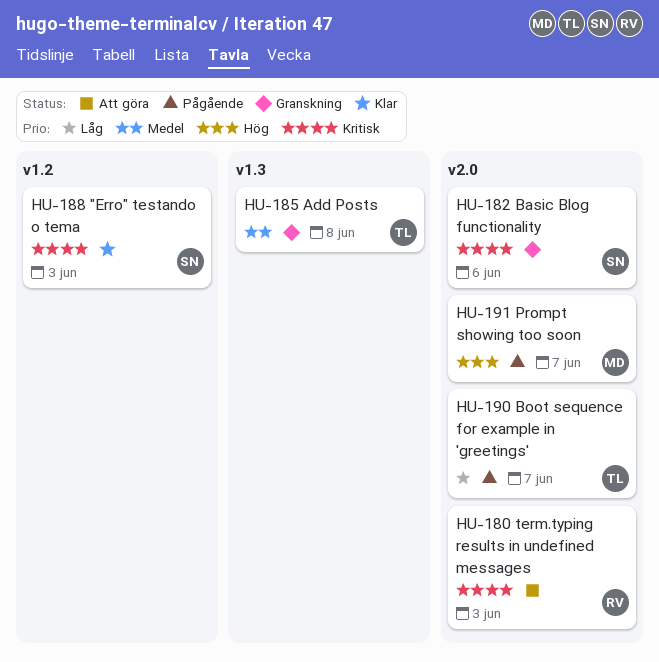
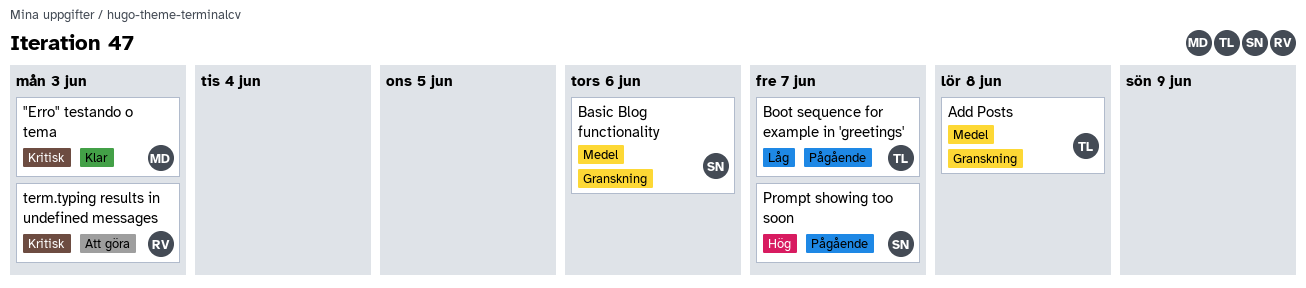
"Erro" testando o tema, owner: SN -> MD
Basic Blog functionality, priority: Kritisk -> Medel
Prompt showing too soon, owner: MD -> SN

